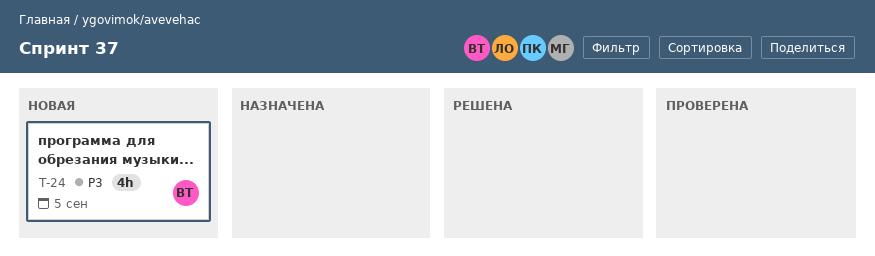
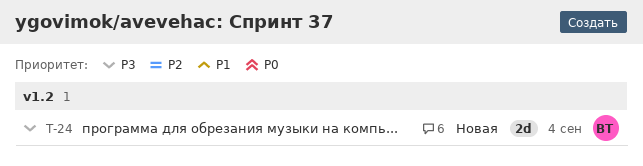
T-24, estimate: 4h -> 2d
T-24, due: Sep 5 -> Sep 4

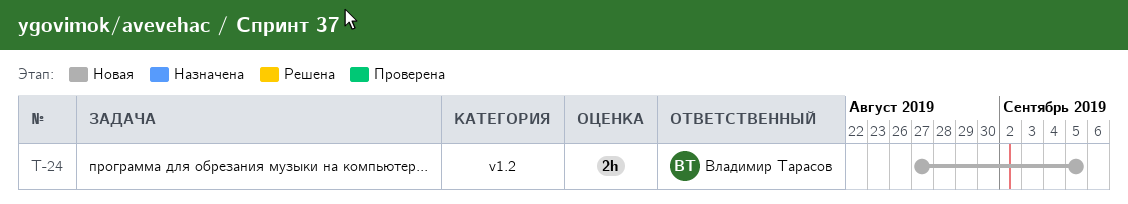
T-24, estimate: 2d -> 2h
T-24, due: Sep 4 -> Sep 5

